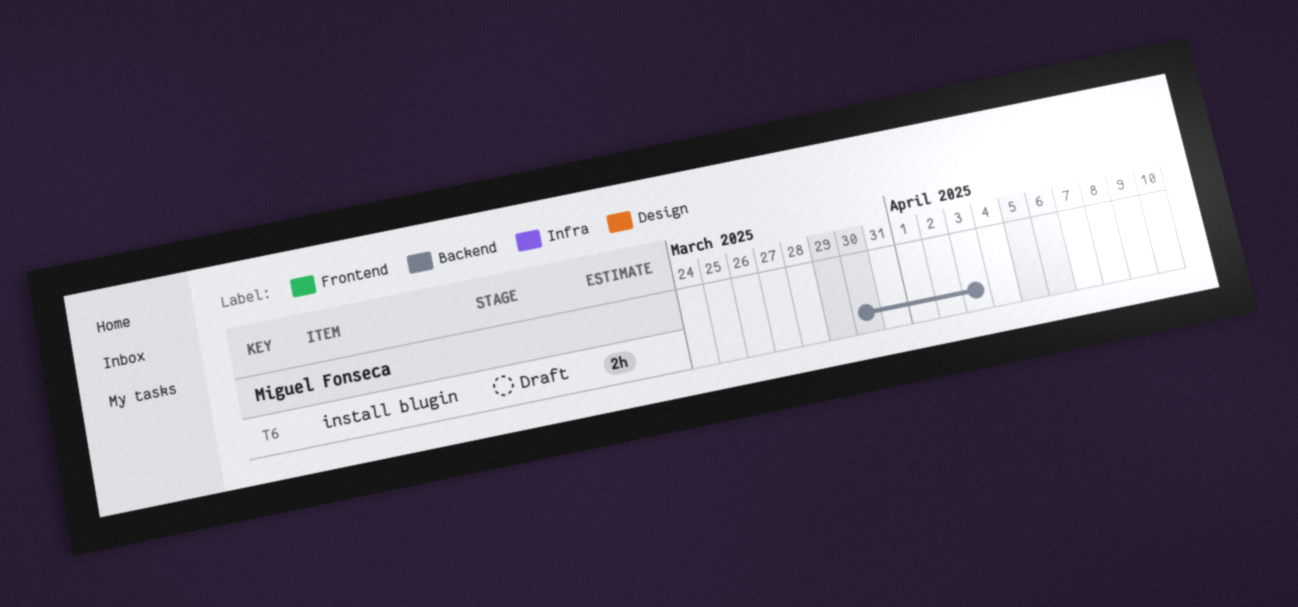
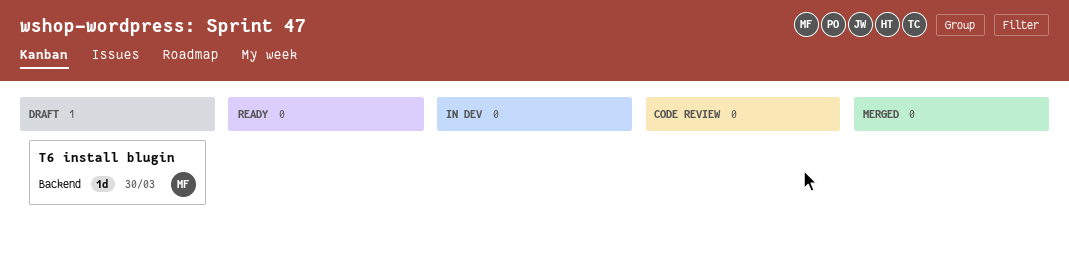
T6, estimate: 2h -> 1d
T6, due: Apr 3 -> Mar 30

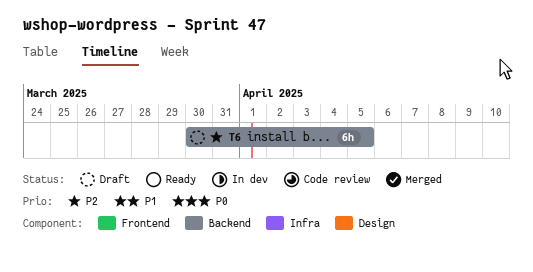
T6, estimate: 1d -> 6h
T6, due: Mar 30 -> Apr 5

